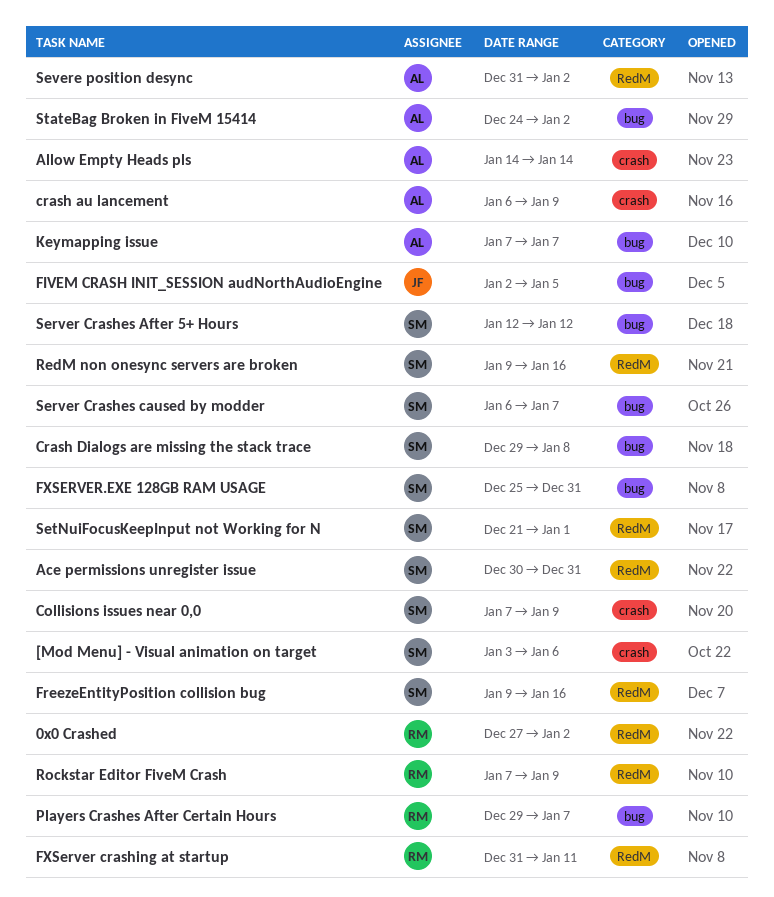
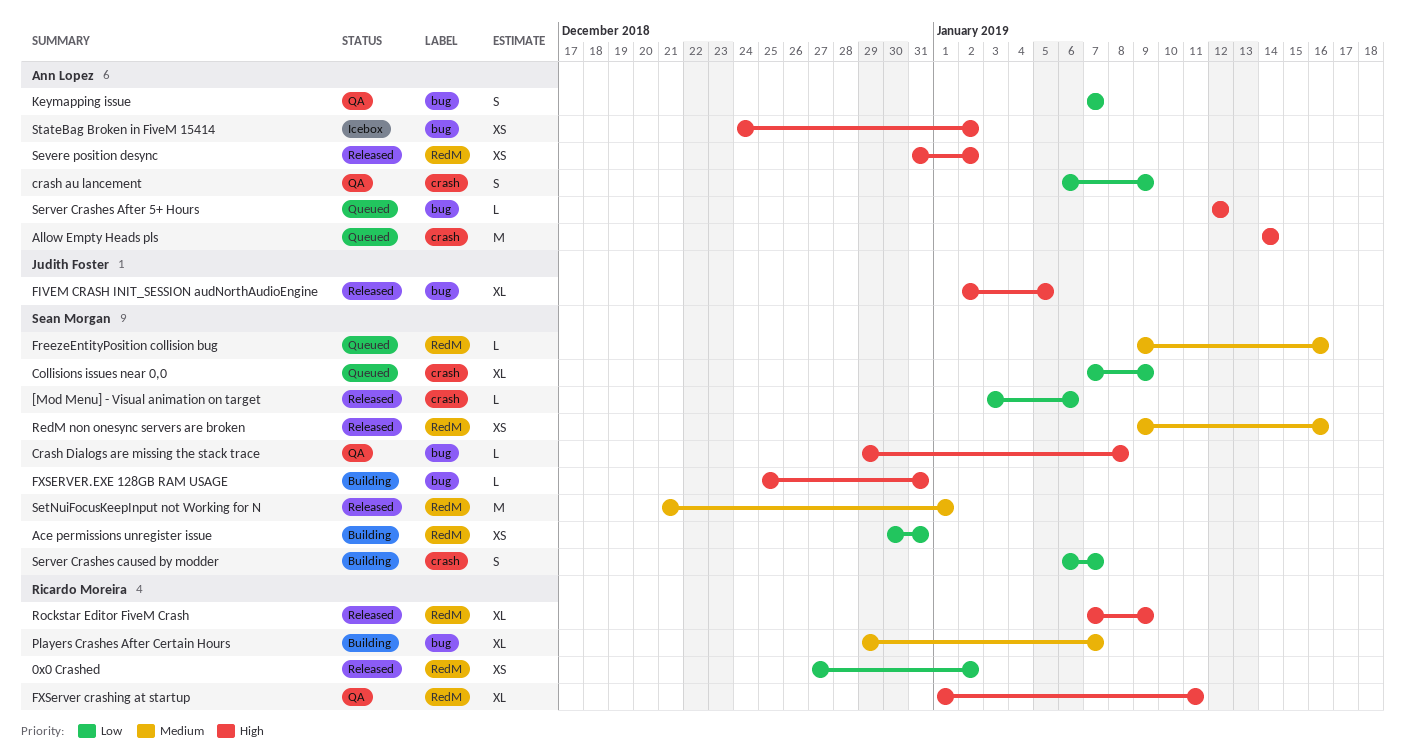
FXServer crashing at startup, start: Dec 31 -> Jan 1
Server Crashes After 5+ Hours, owner: Sean Morgan -> Ann Lopez
Server Crashes caused by modder, label: bug -> crash

